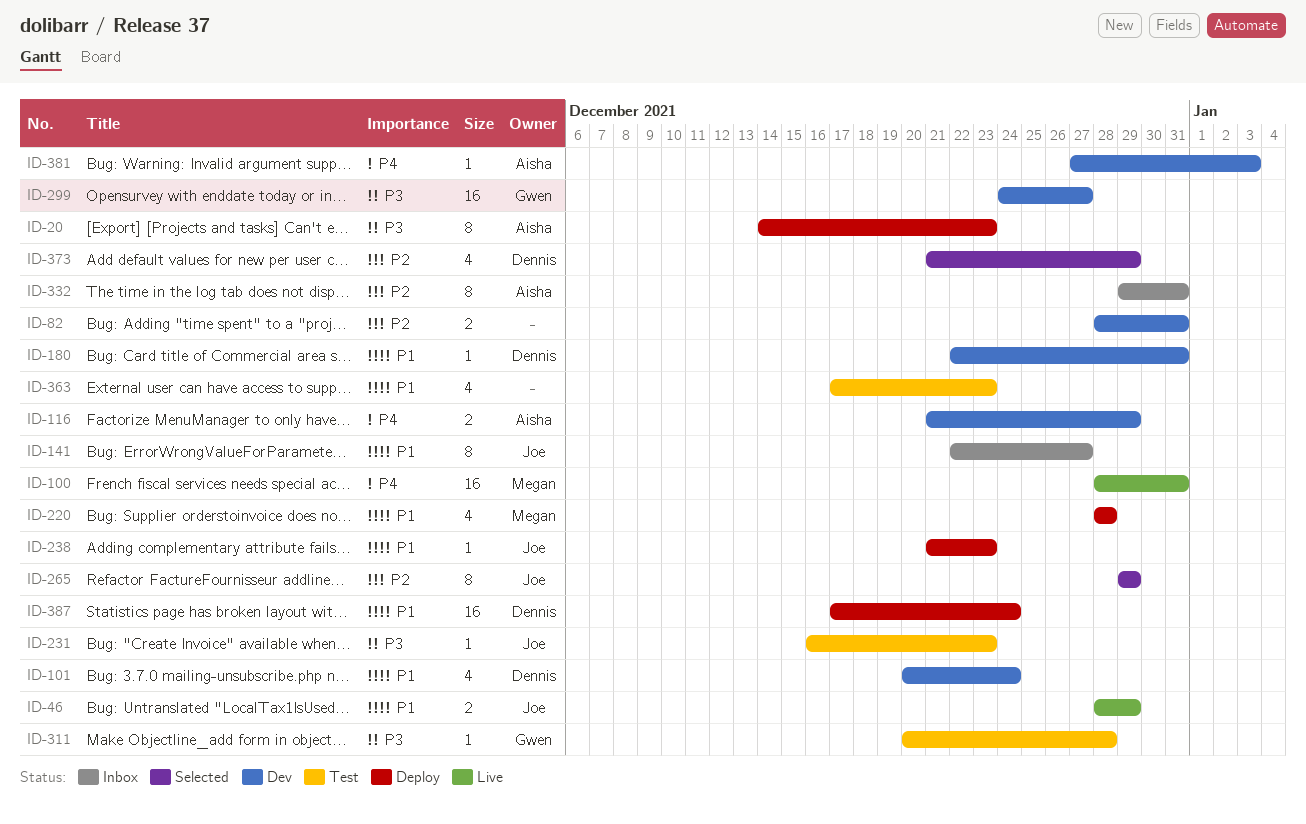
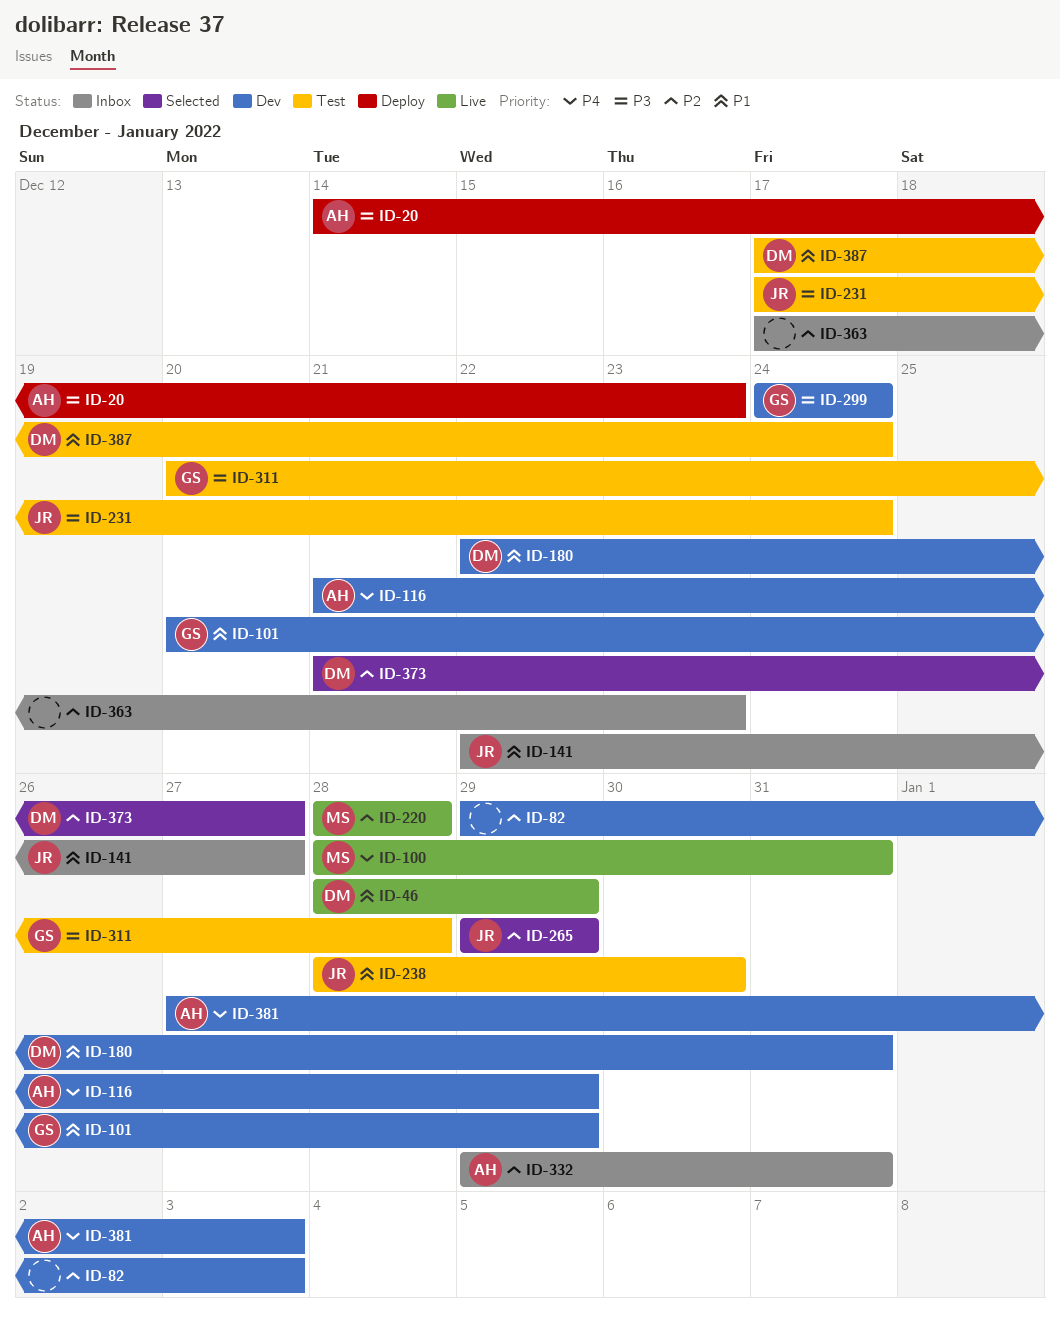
ID-46, owner: Joe -> Dennis
ID-82, start: Dec 28 -> Dec 29
ID-82, due: Dec 31 -> Jan 3
ID-101, owner: Dennis -> Gwen
ID-101, due: Dec 24 -> Dec 29
ID-220, status: Deploy -> Live
ID-220, priority: P1 -> P2
ID-231, start: Dec 16 -> Dec 17
ID-231, due: Dec 23 -> Dec 24
ID-238, status: Deploy -> Test
ID-238, start: Dec 21 -> Dec 28
ID-238, due: Dec 23 -> Dec 30
ID-299, due: Dec 27 -> Dec 24
ID-363, status: Test -> Inbox
ID-363, priority: P1 -> P2
ID-373, due: Dec 29 -> Dec 27
ID-387, status: Deploy -> Test

